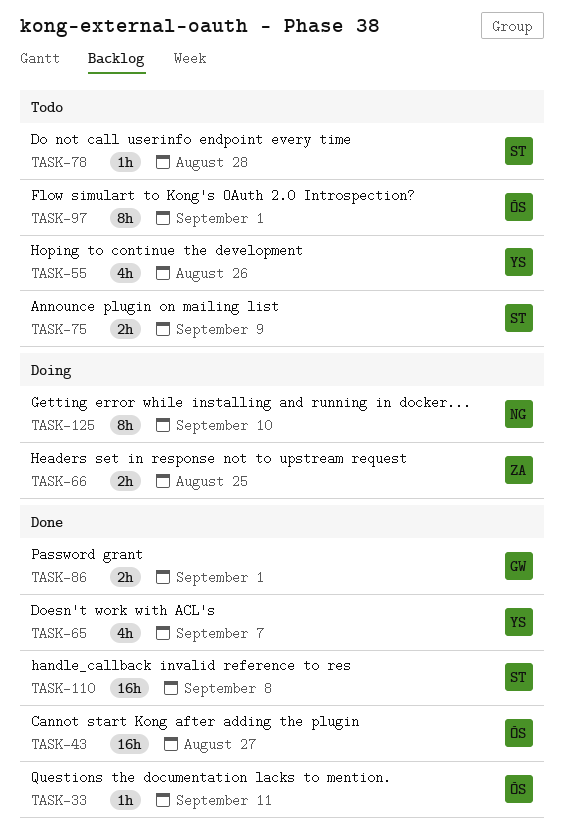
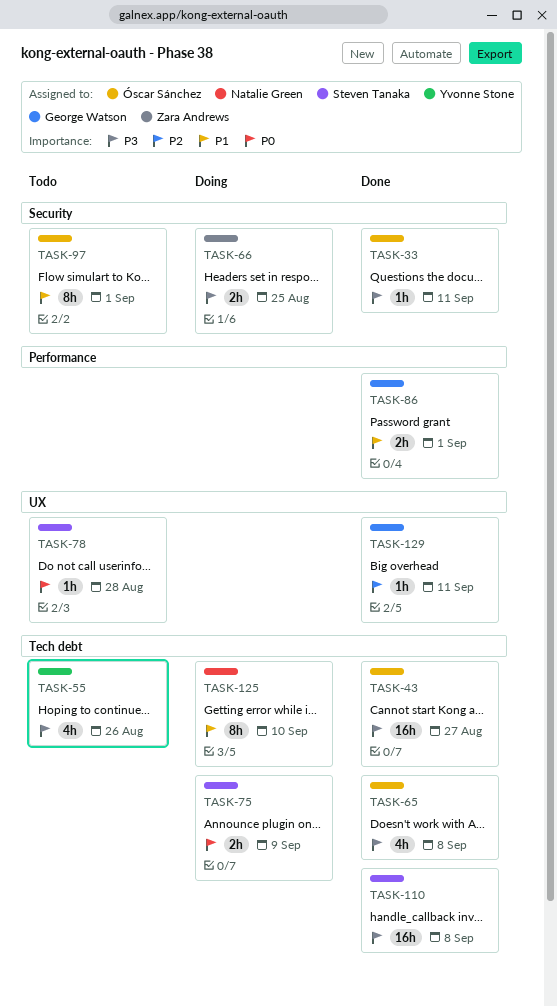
TASK-65, owner: Yvonne Stone -> Óscar Sánchez
TASK-65, due: Sep 7 -> Sep 8
TASK-75, status: Todo -> Doing
TASK-129: none -> present

